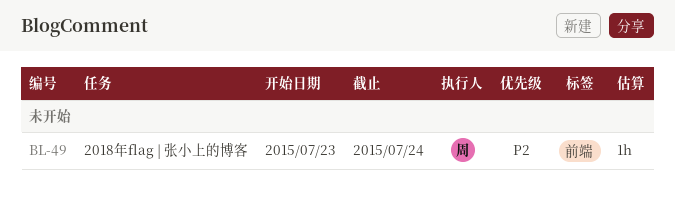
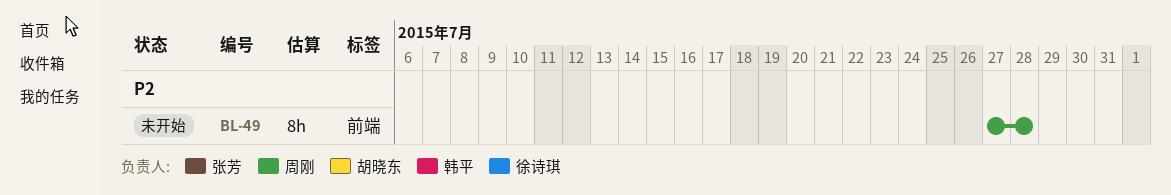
BL-49, estimate: 1h -> 8h
BL-49, start: Jul 23 -> Jul 27
BL-49, due: Jul 24 -> Jul 28

